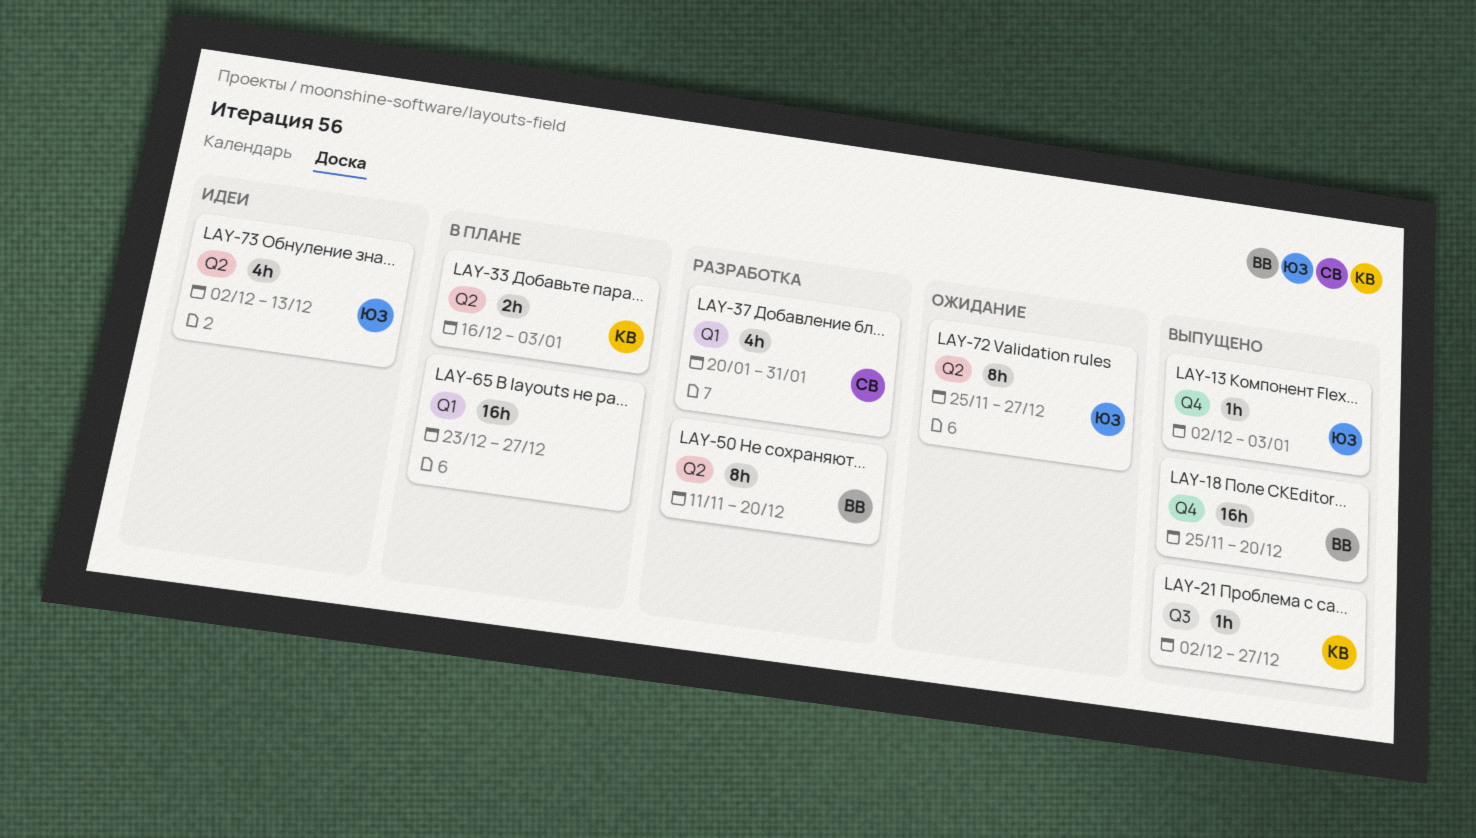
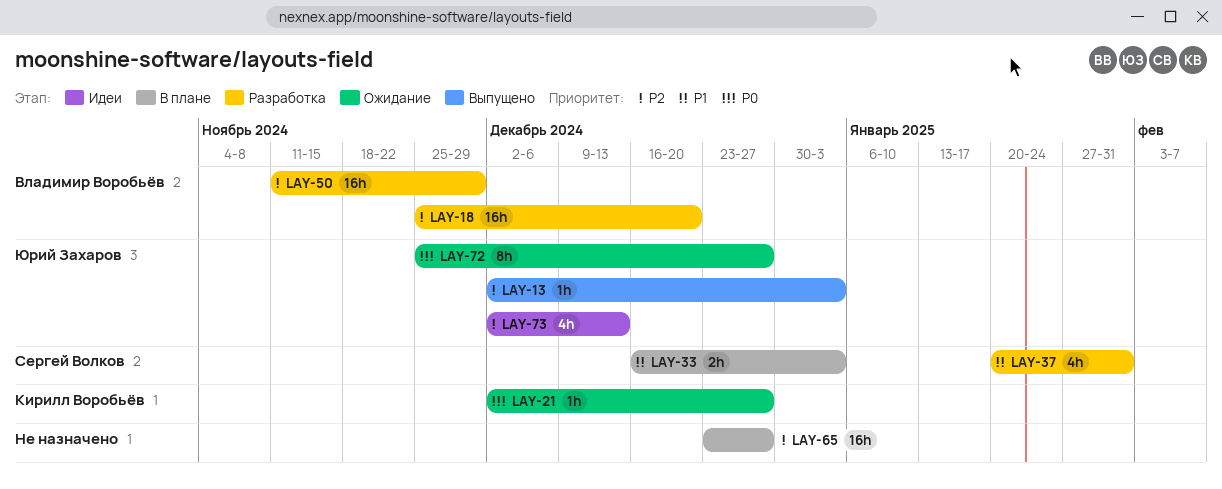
LAY-18, status: Выпущено -> Разработка
LAY-21, status: Выпущено -> Ожидание
LAY-33, owner: Кирилл Воробьёв -> Сергей Волков
LAY-50, estimate: 8h -> 16h
LAY-50, due: Dec 20 -> Nov 29

